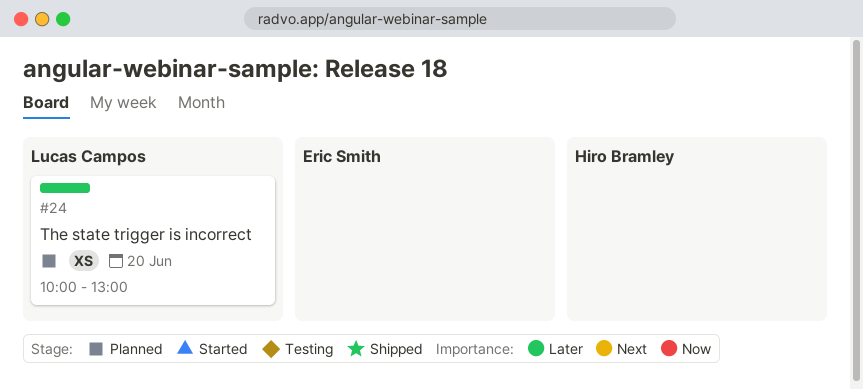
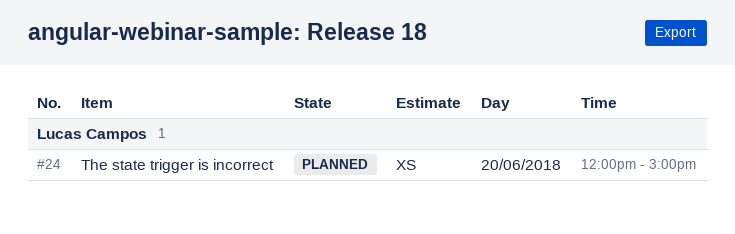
#24, begins: 10:00 -> 12:00
#24, ends: 13:00 -> 15:00

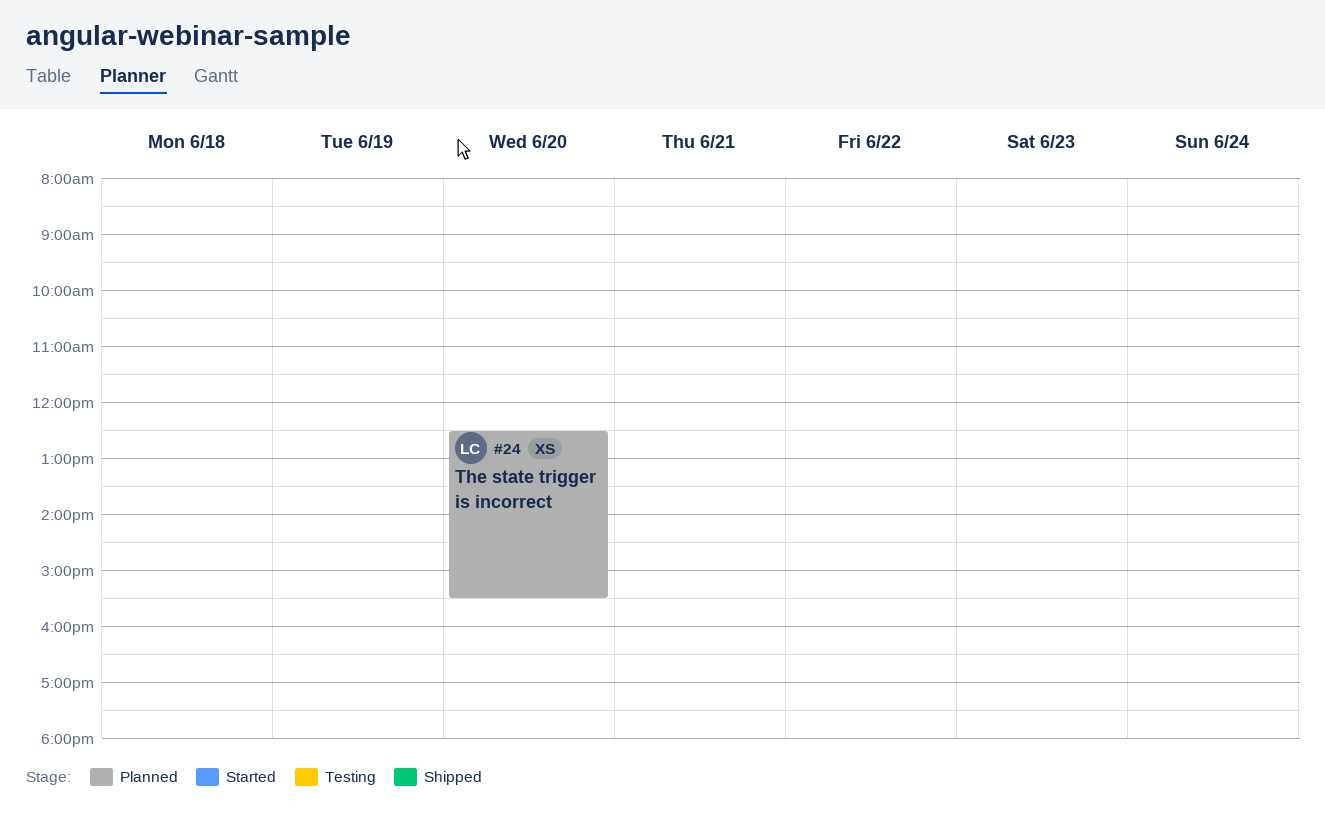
#24, begins: 12:00 -> 12:30
#24, ends: 15:00 -> 15:30

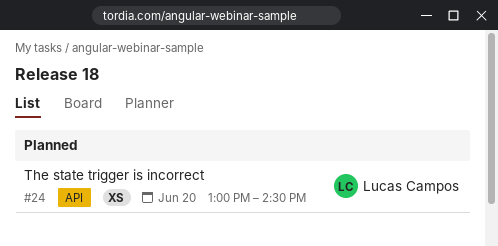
#24, begins: 12:30 -> 13:00
#24, ends: 15:30 -> 14:30

